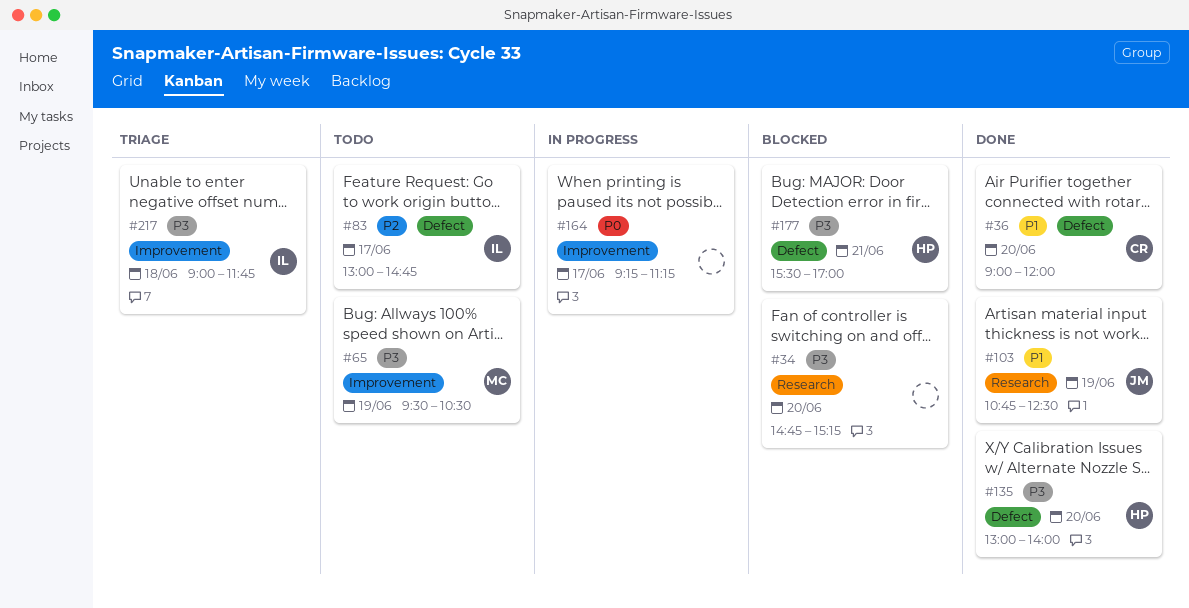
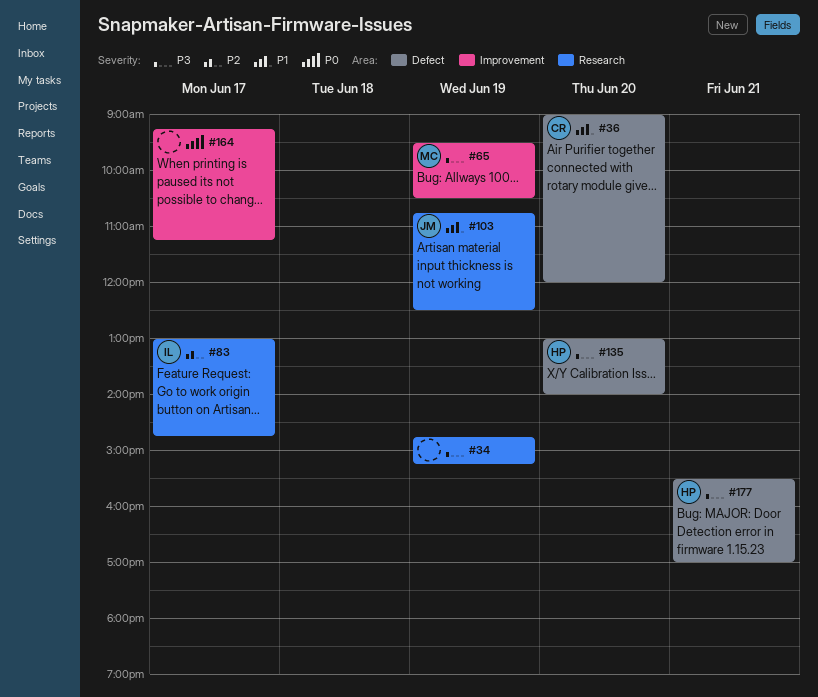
#34, day: Jun 20 -> Jun 19
#83, label: Defect -> Research
#217: present -> none

